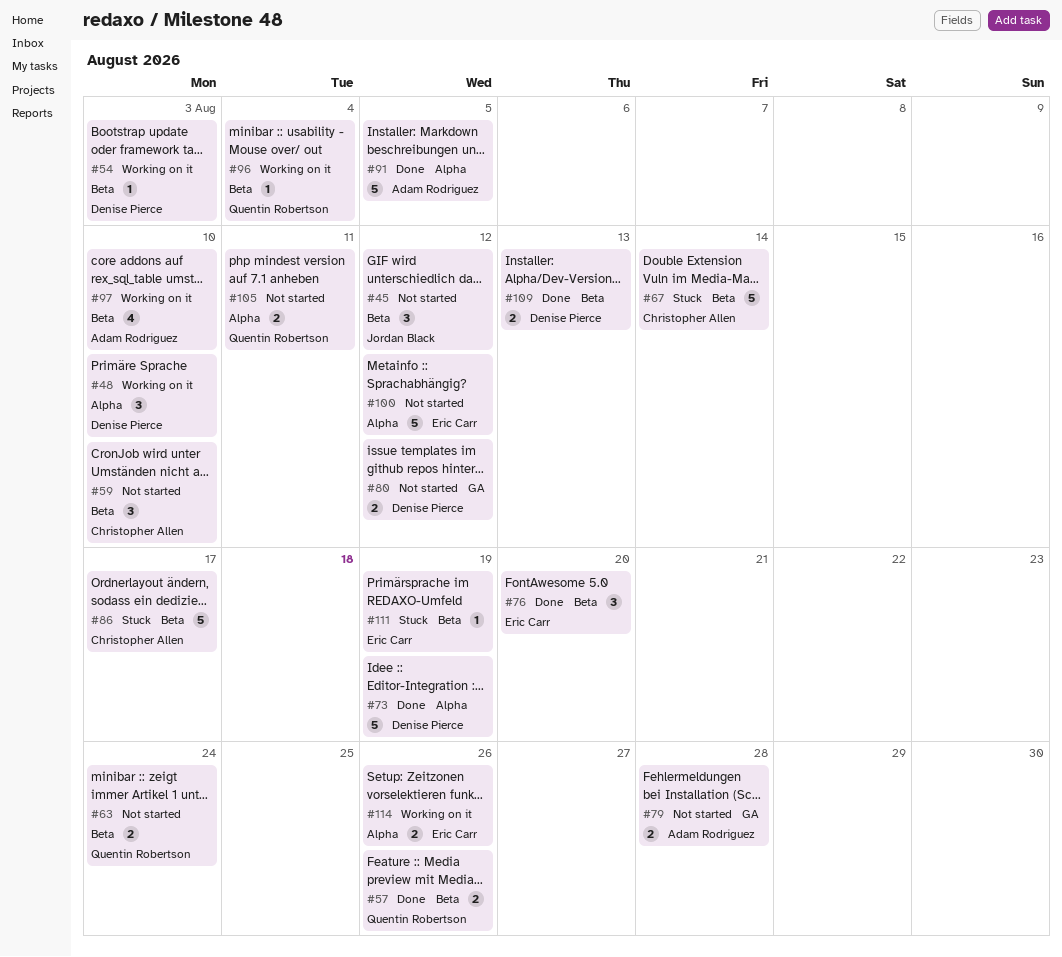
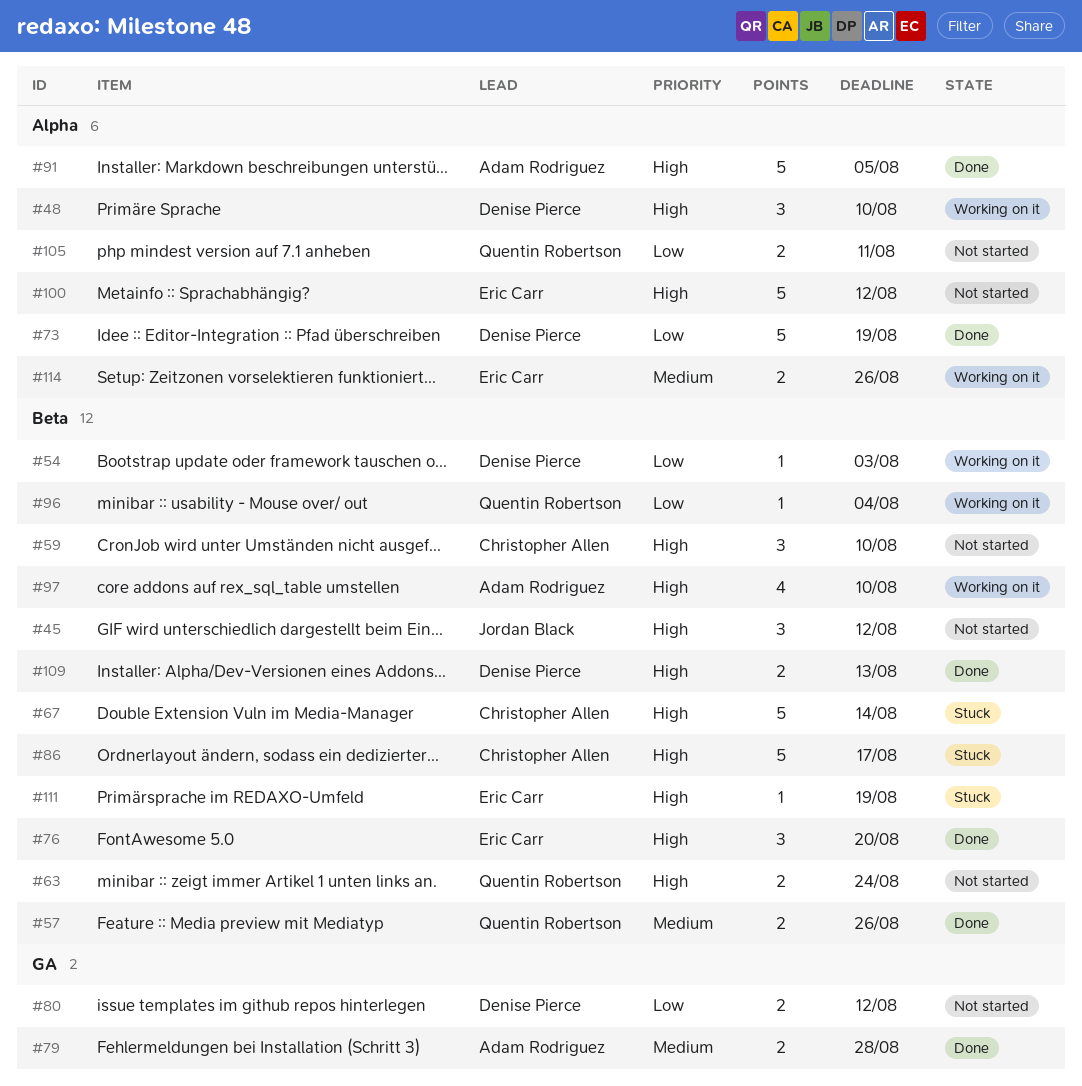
#79, status: Not started -> Done

